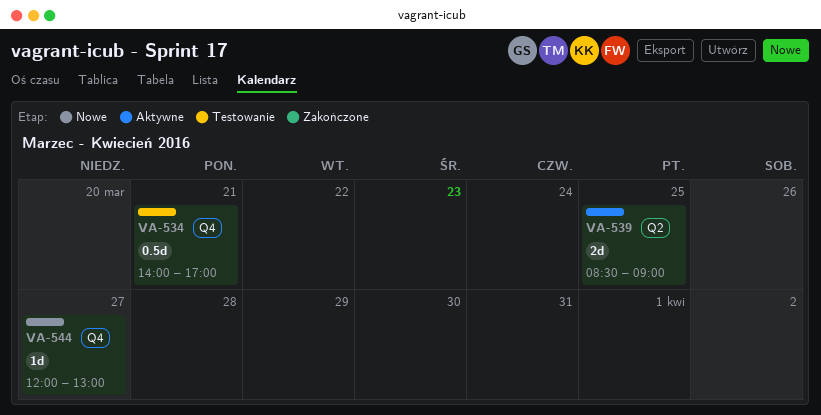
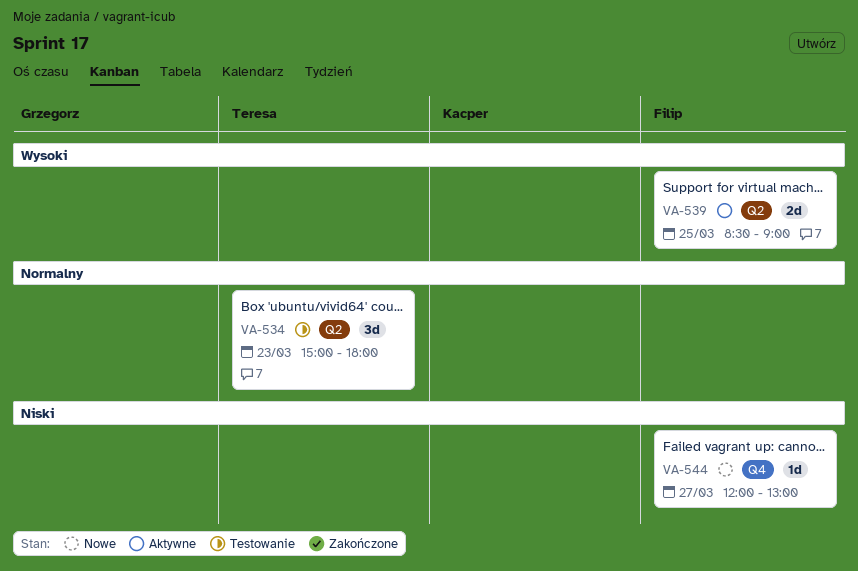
VA-534, label: Q4 -> Q2
VA-534, estimate: 0.5d -> 3d
VA-534, day: Mar 21 -> Mar 23
VA-534, begins: 14:00 -> 15:00
VA-534, ends: 17:00 -> 18:00

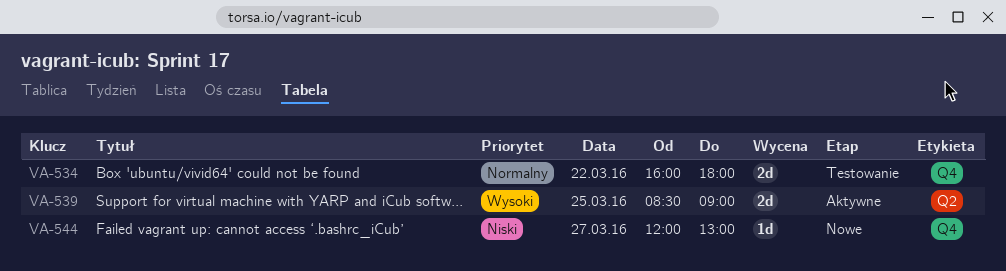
VA-534, label: Q2 -> Q4
VA-534, estimate: 3d -> 2d
VA-534, day: Mar 23 -> Mar 22
VA-534, begins: 15:00 -> 16:00

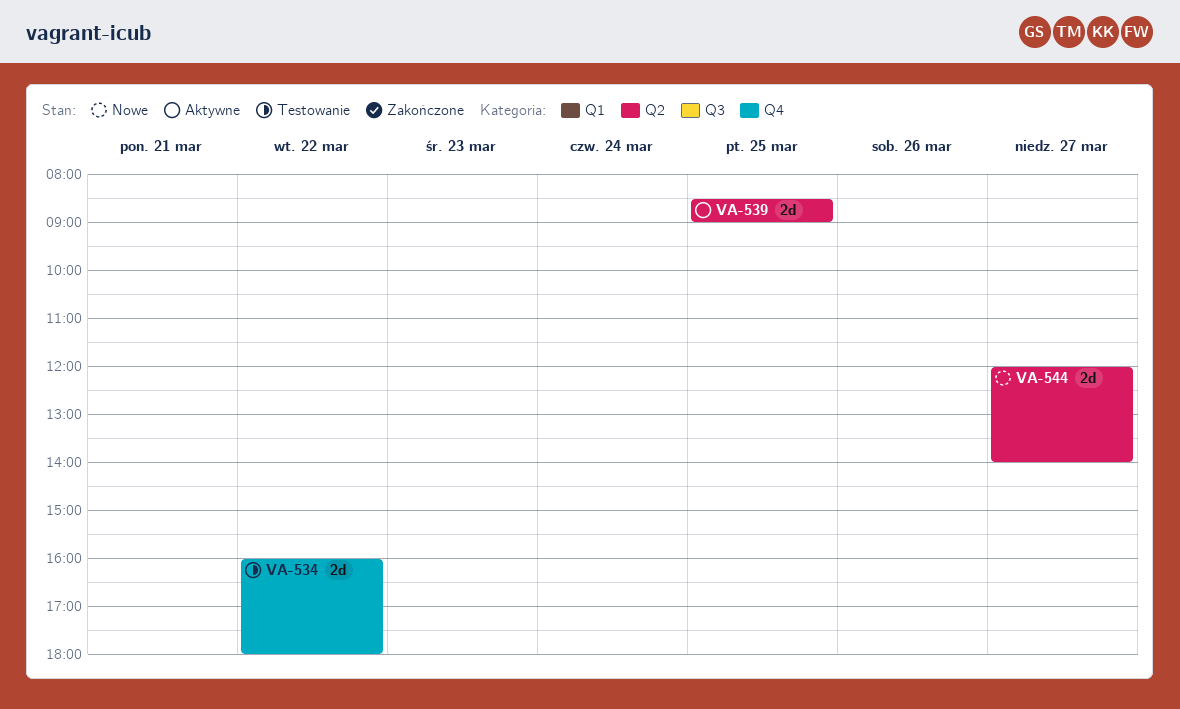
VA-544, label: Q4 -> Q2
VA-544, estimate: 1d -> 2d
VA-544, ends: 13:00 -> 14:00

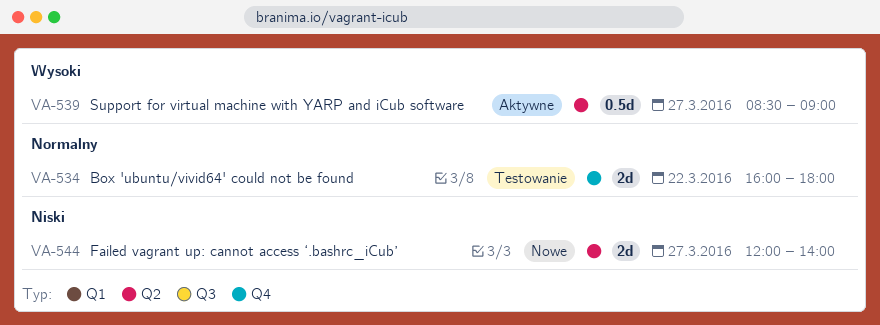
VA-539, estimate: 2d -> 0.5d
VA-539, day: Mar 25 -> Mar 27

